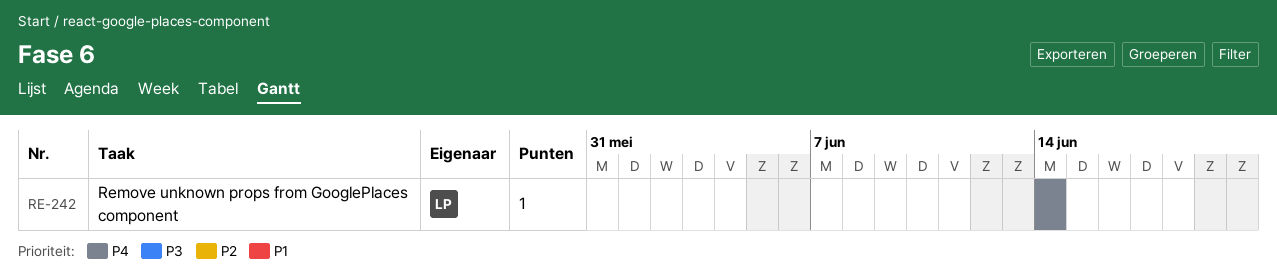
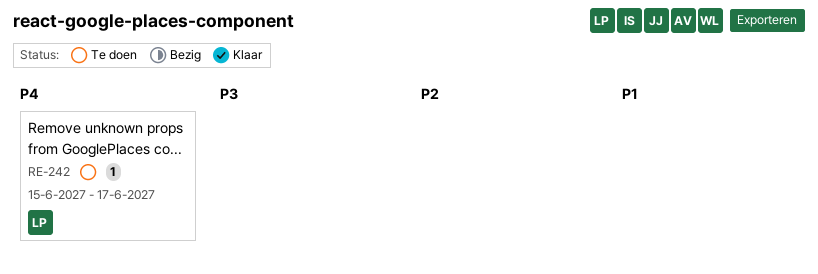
RE-242, start: Jun 14 -> Jun 15
RE-242, due: Jun 14 -> Jun 17

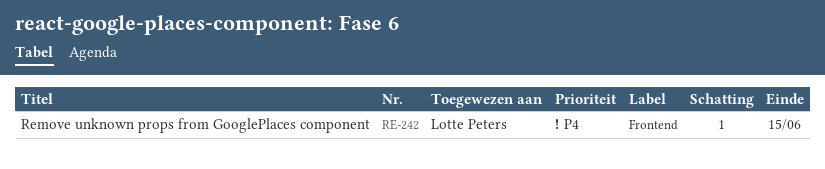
RE-242, due: Jun 17 -> Jun 15

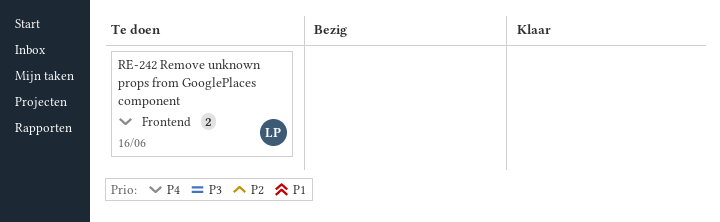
RE-242, estimate: 1 -> 2
RE-242, due: Jun 15 -> Jun 16

